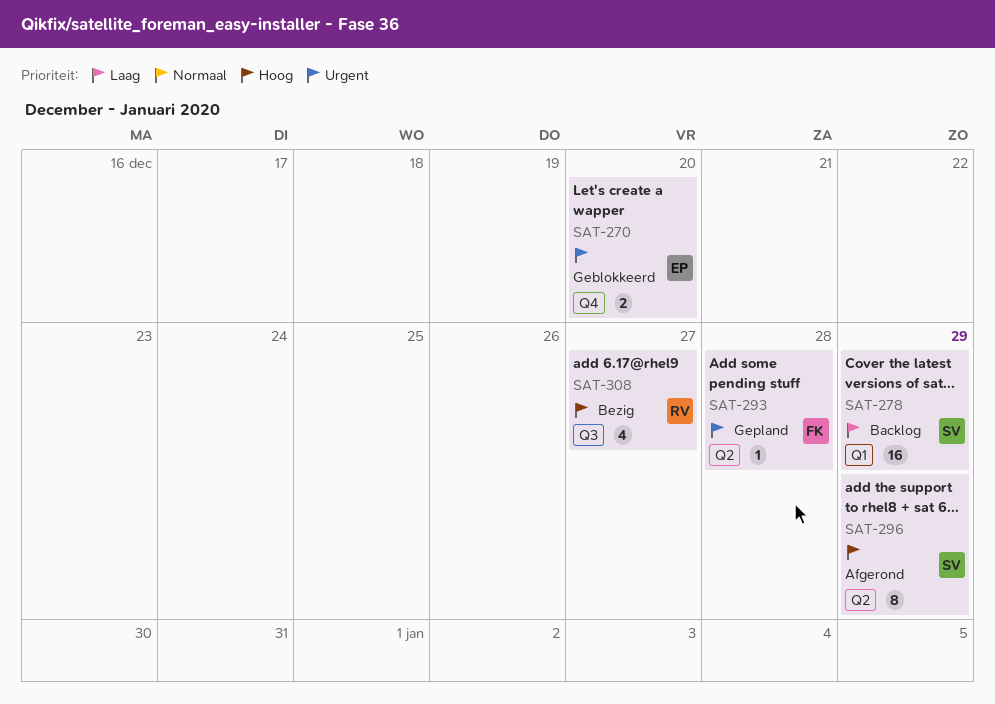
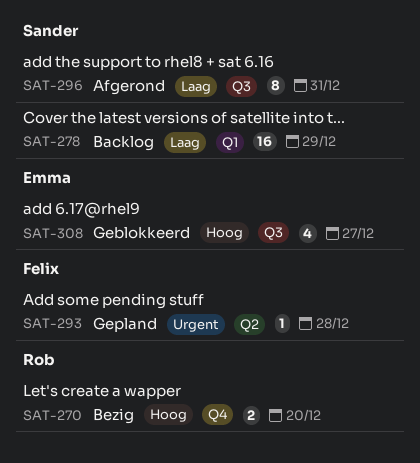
SAT-270, status: Geblokkeerd -> Bezig
SAT-270, owner: Emma -> Rob
SAT-270, priority: Urgent -> Hoog
SAT-296, priority: Hoog -> Laag
SAT-296, label: Q2 -> Q3
SAT-296, due: Dec 29 -> Dec 31
SAT-308, status: Bezig -> Geblokkeerd
SAT-308, owner: Rob -> Emma

